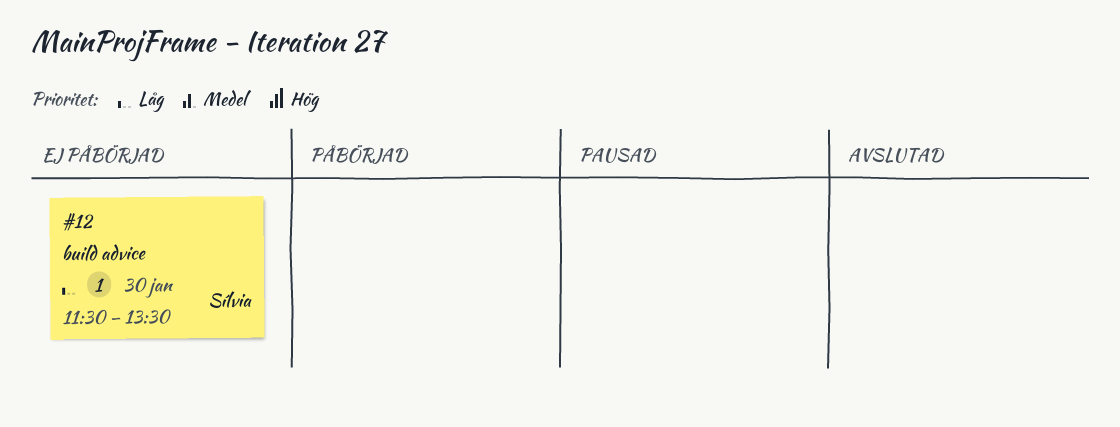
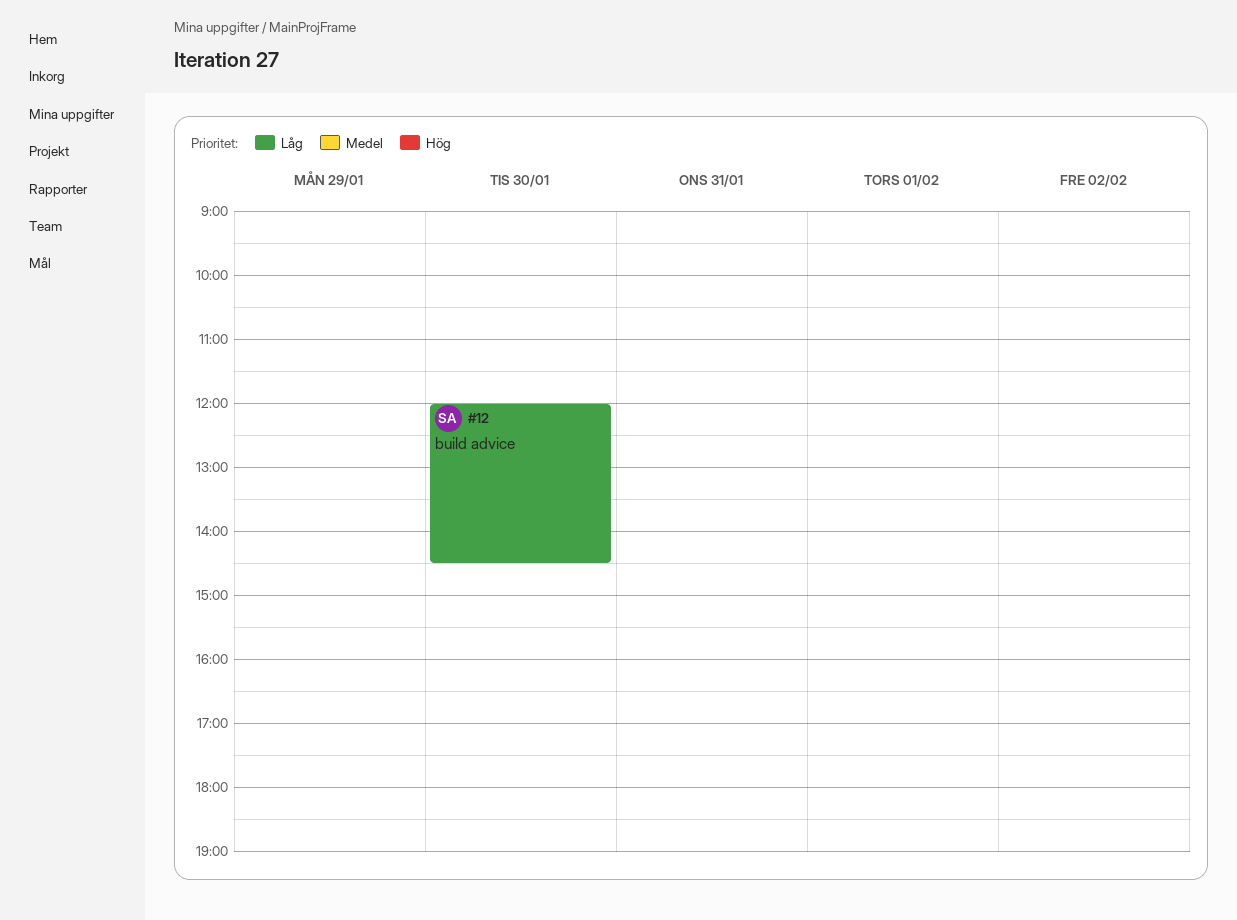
#12, begins: 11:30 -> 12:00
#12, ends: 13:30 -> 14:30

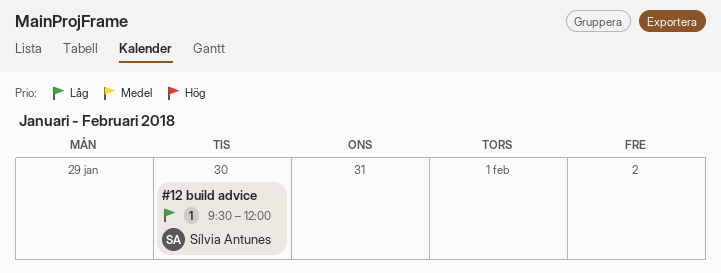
#12, begins: 12:00 -> 09:30
#12, ends: 14:30 -> 12:00

